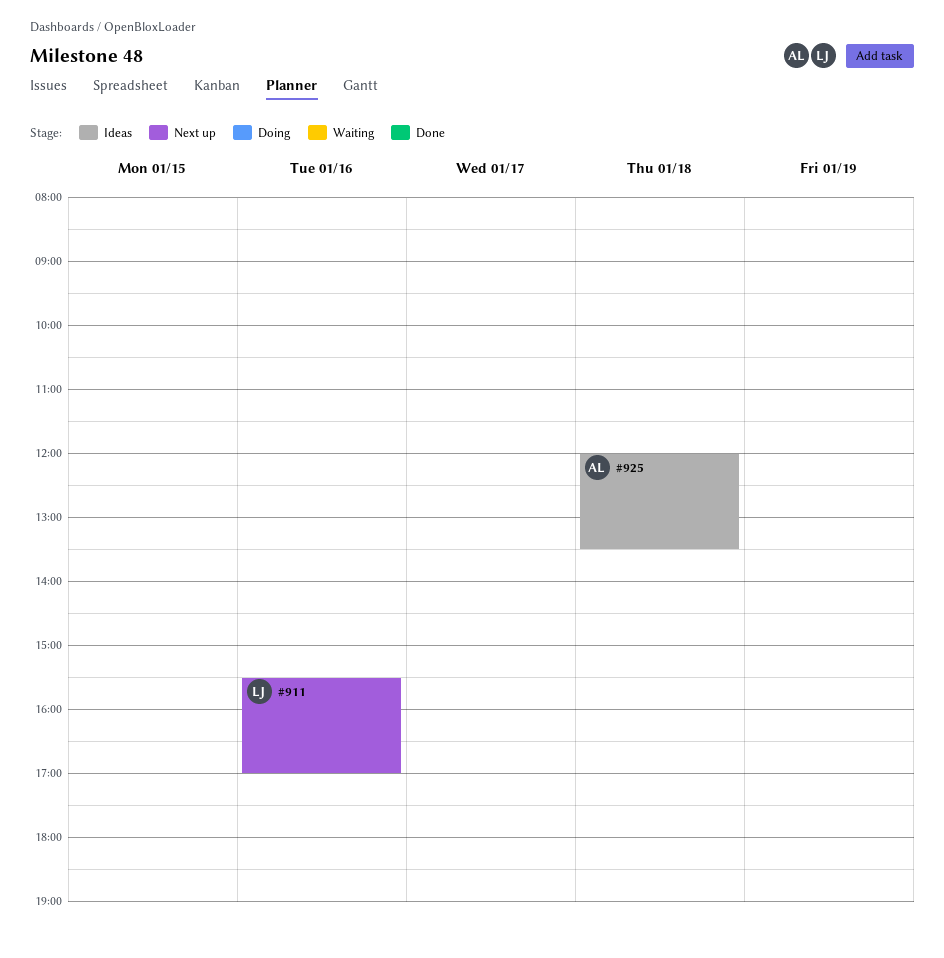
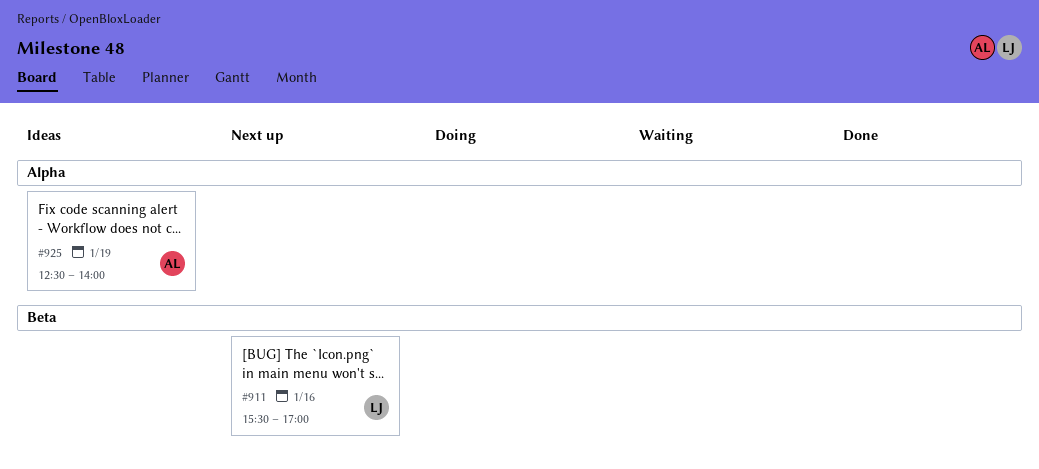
#925, day: Jan 18 -> Jan 19
#925, begins: 12:00 -> 12:30
#925, ends: 13:30 -> 14:00

